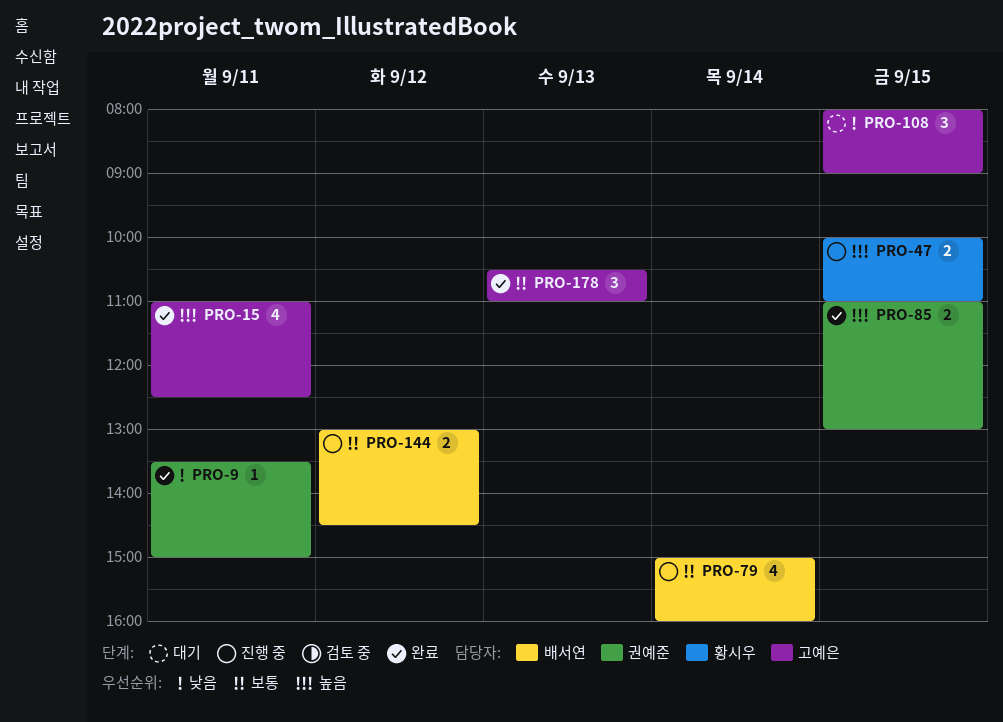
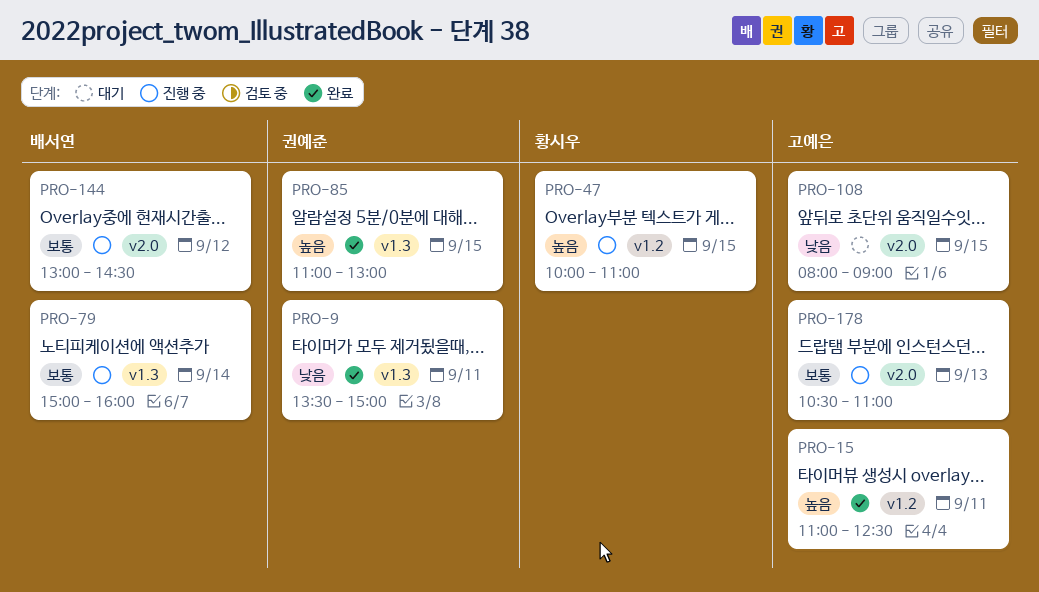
PRO-178, status: 완료 -> 진행 중

